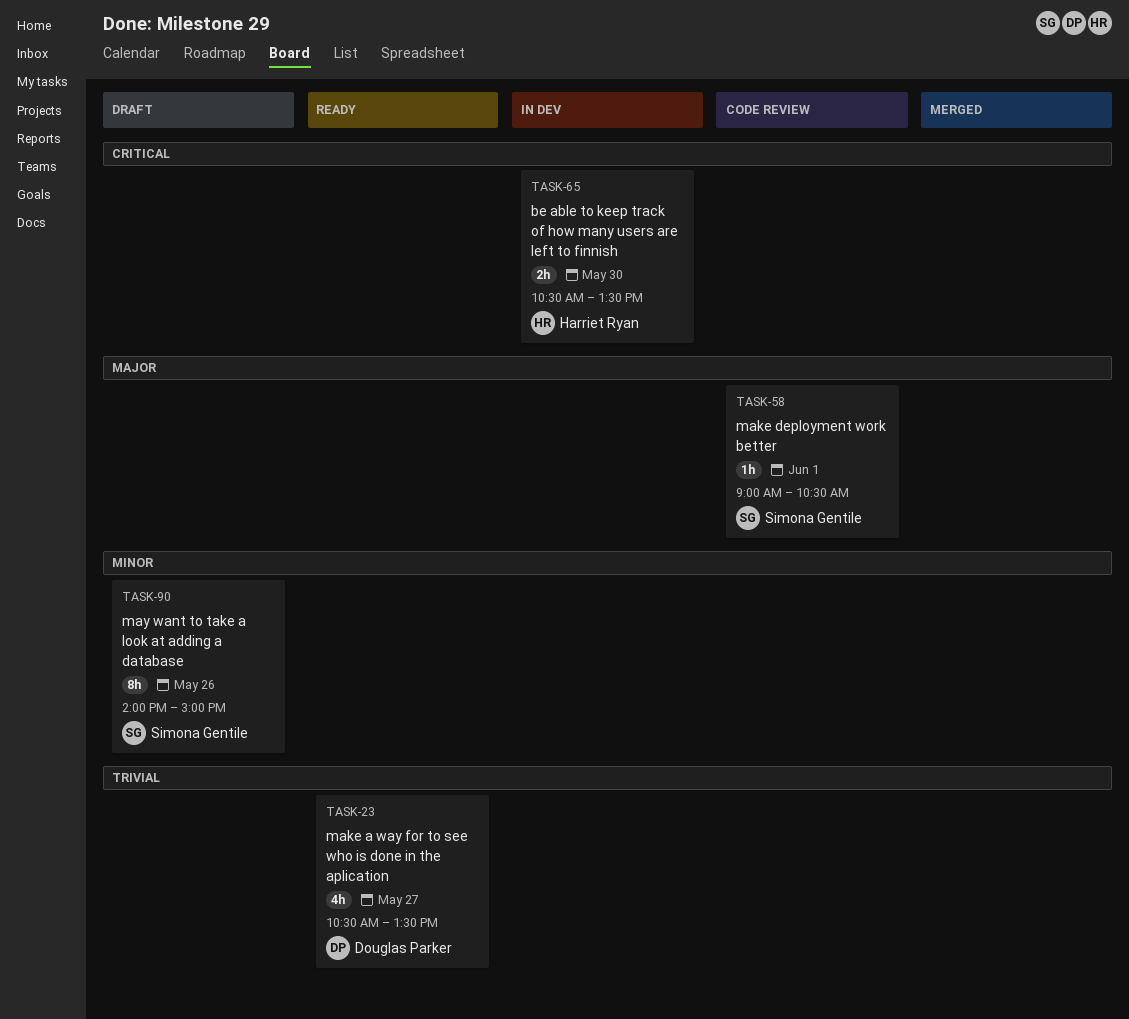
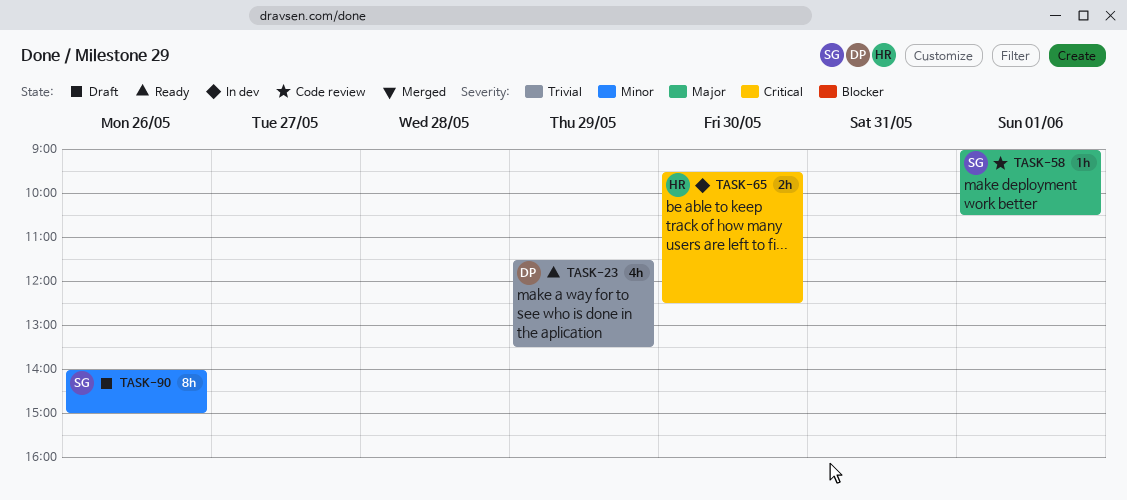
TASK-23, day: May 27 -> May 29
TASK-23, begins: 10:30 -> 11:30
TASK-65, begins: 10:30 -> 09:30
TASK-65, ends: 13:30 -> 12:30

